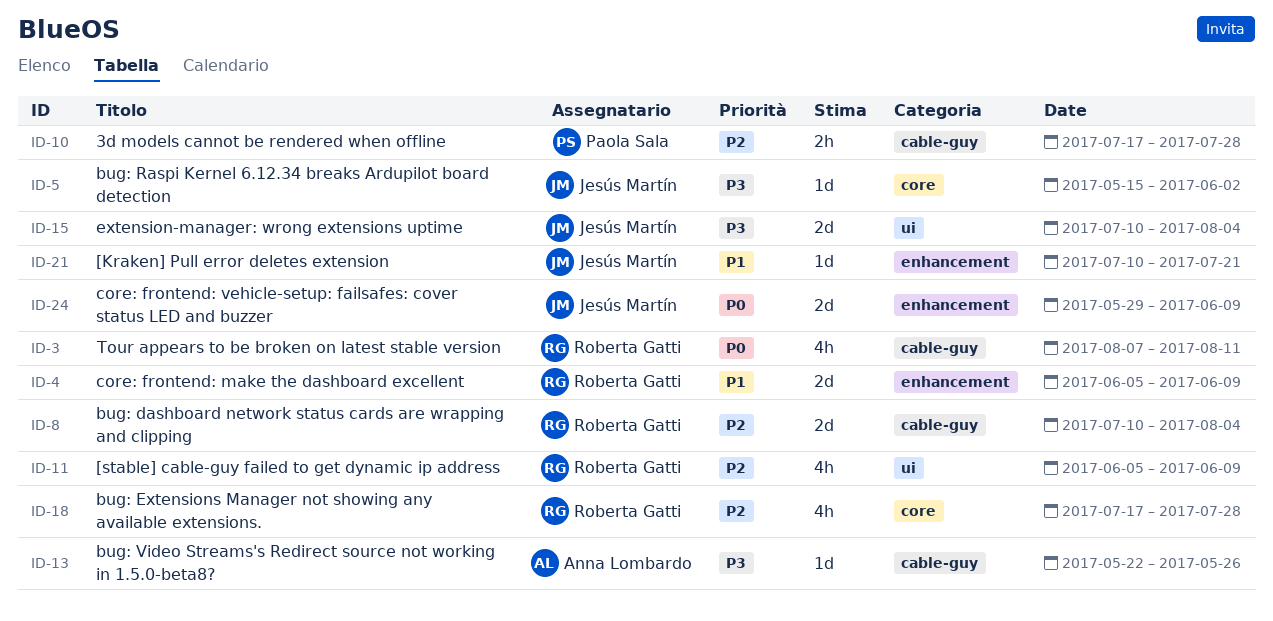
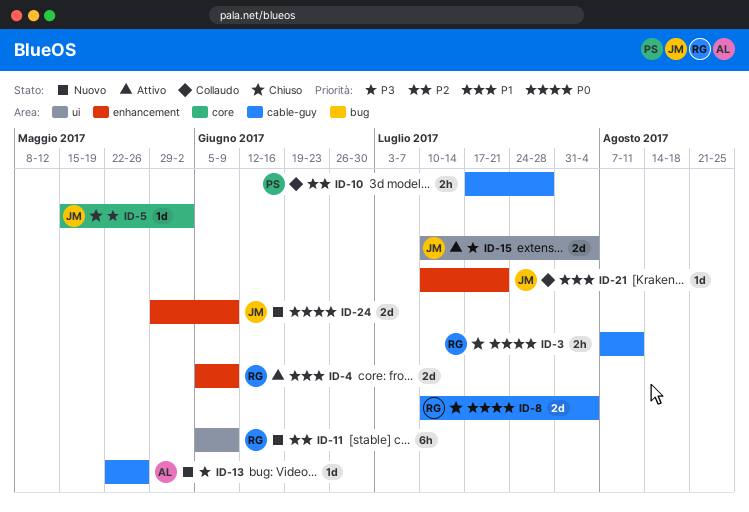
ID-3, estimate: 4h -> 2h
ID-8, priority: P2 -> P0
ID-11, estimate: 4h -> 6h
ID-18: present -> none

